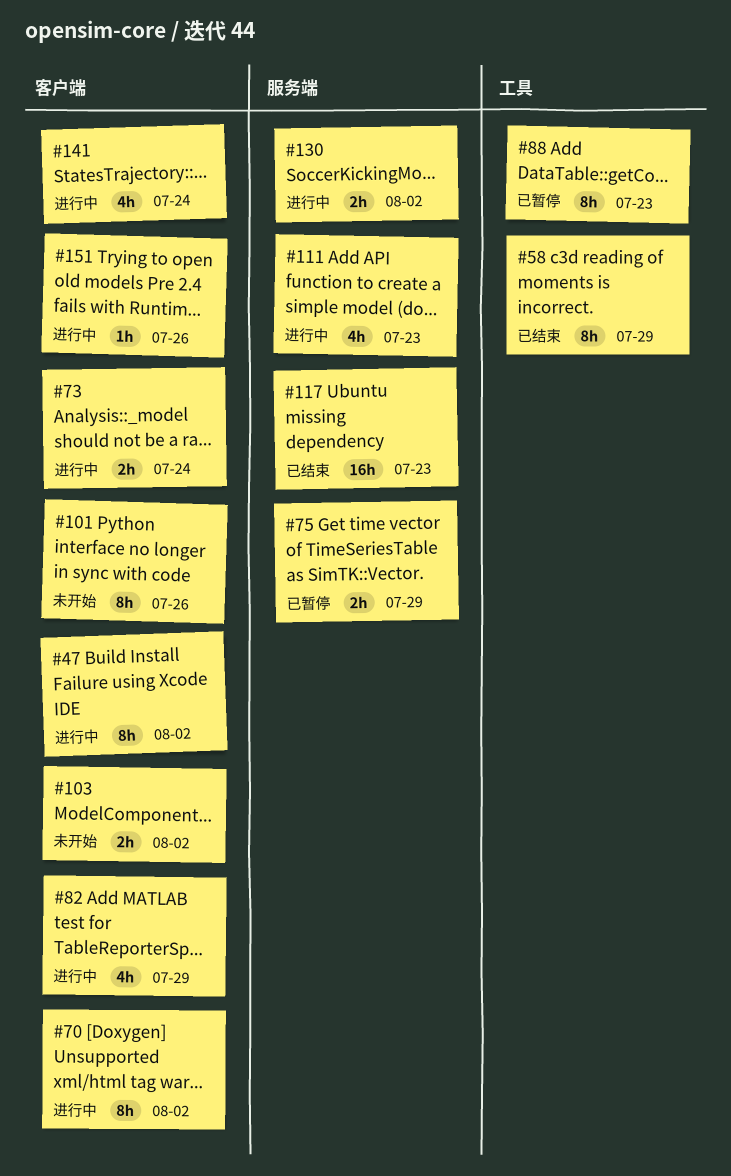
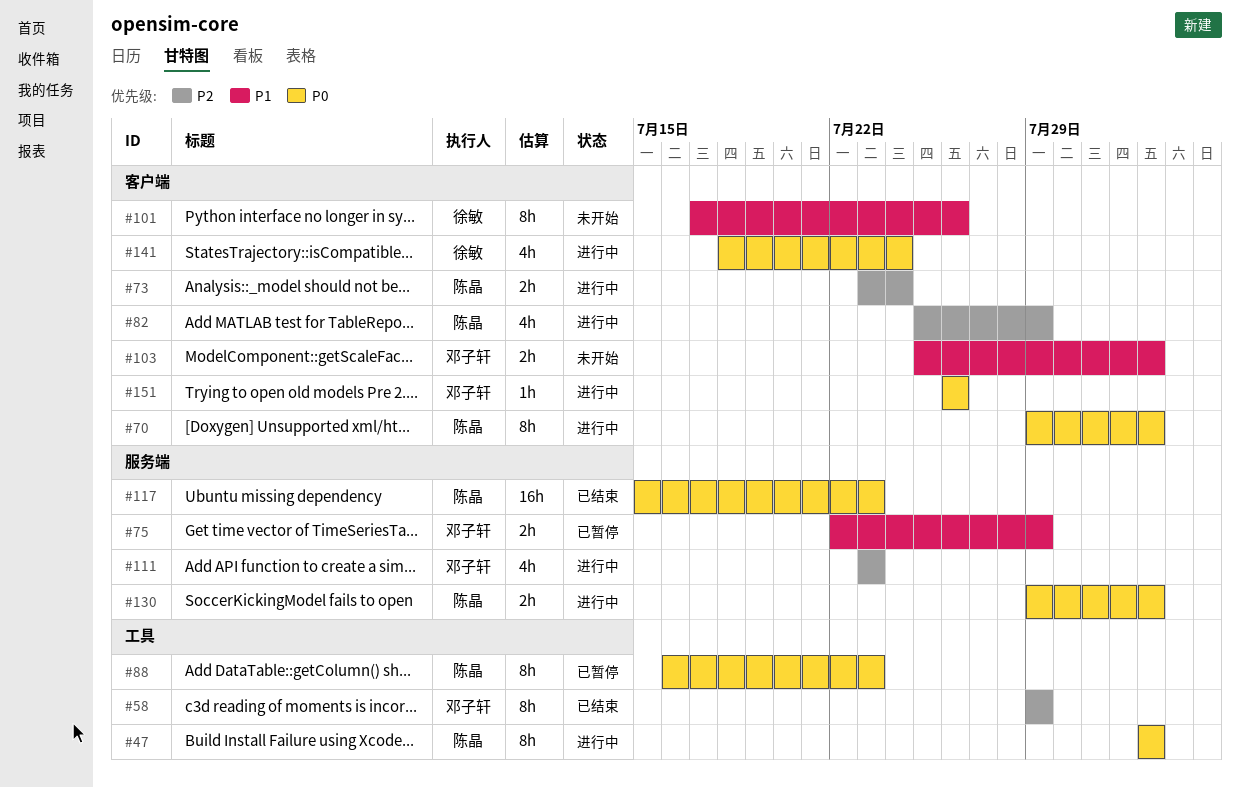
#47, label: 客户端 -> 工具

